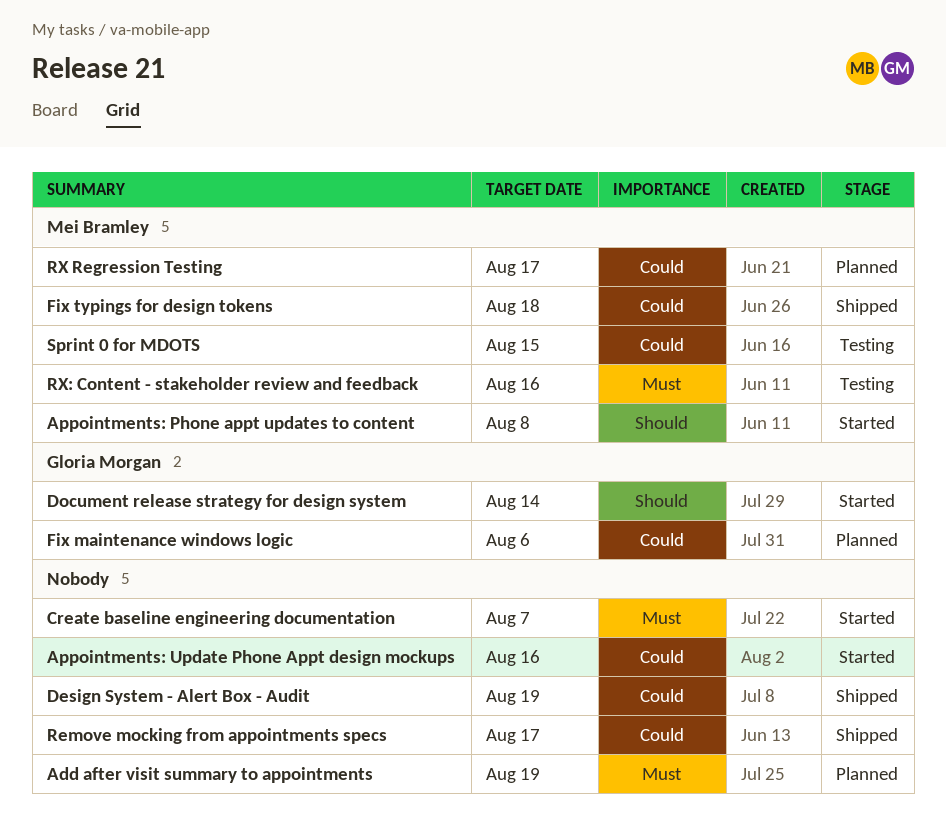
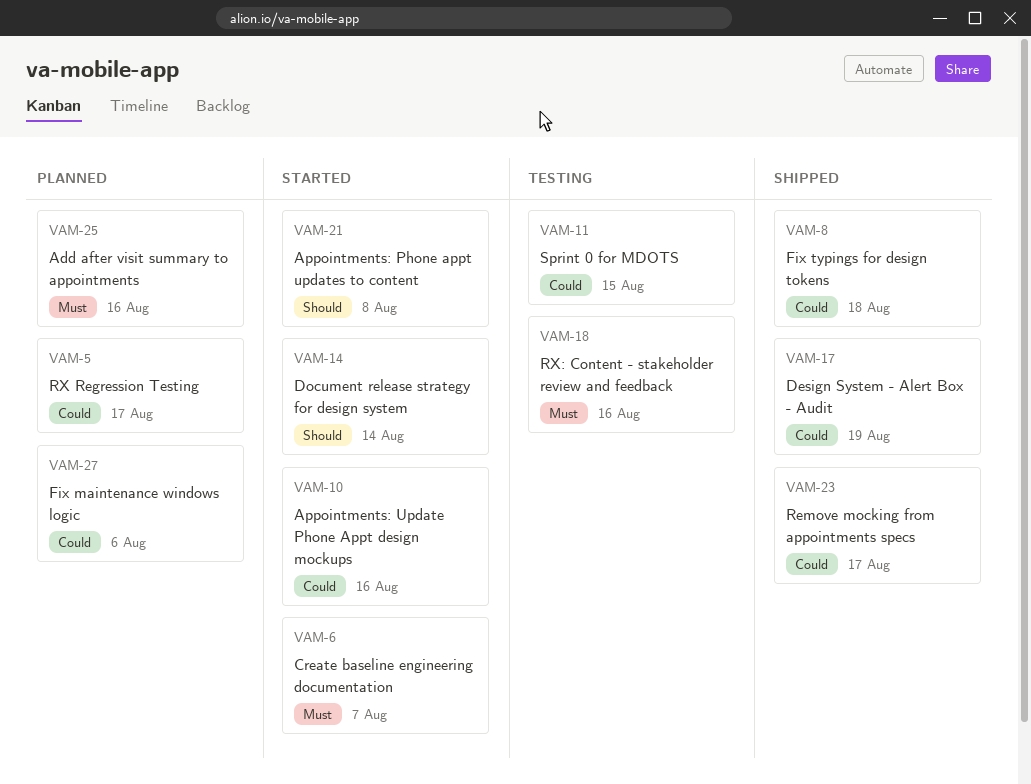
Add after visit summary to appointments, due: Aug 19 -> Aug 16

